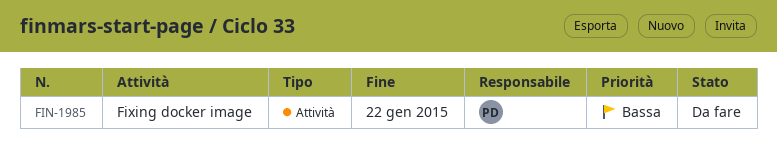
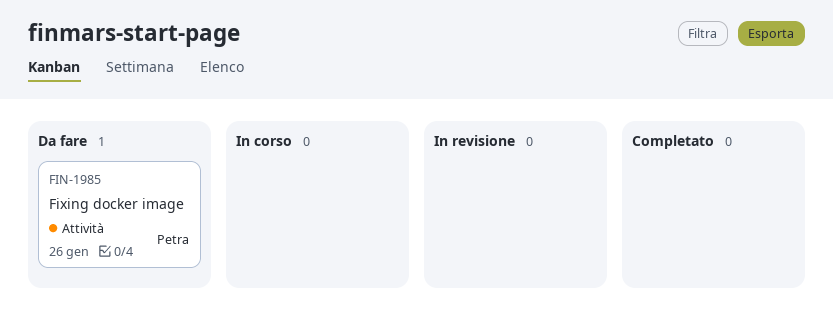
FIN-1985, due: Jan 22 -> Jan 26

